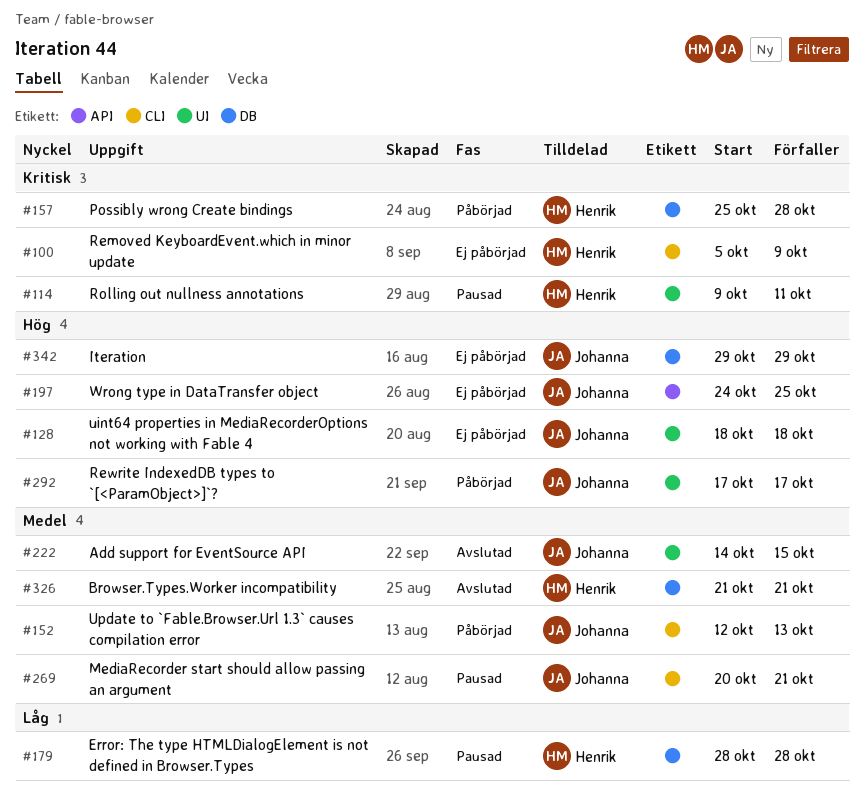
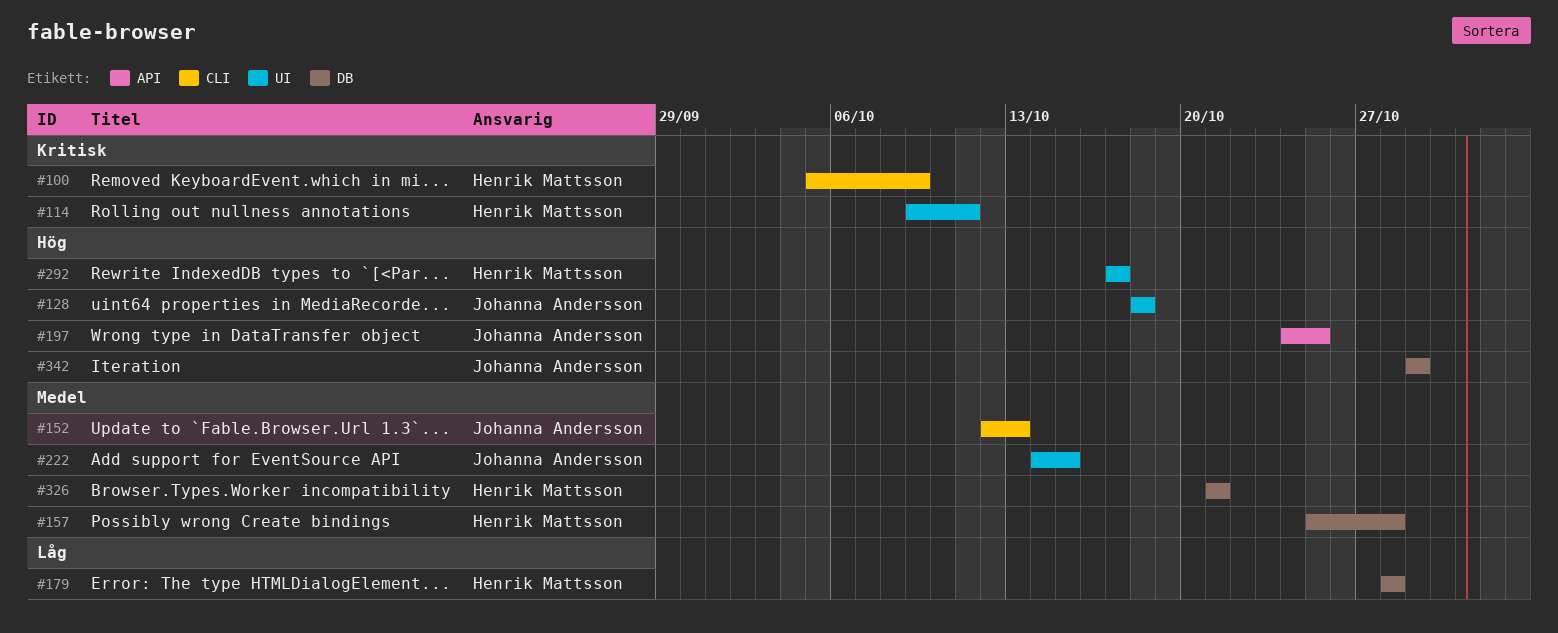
#157, priority: Kritisk -> Medel
#269: present -> none
#292, owner: Johanna Andersson -> Henrik Mattsson

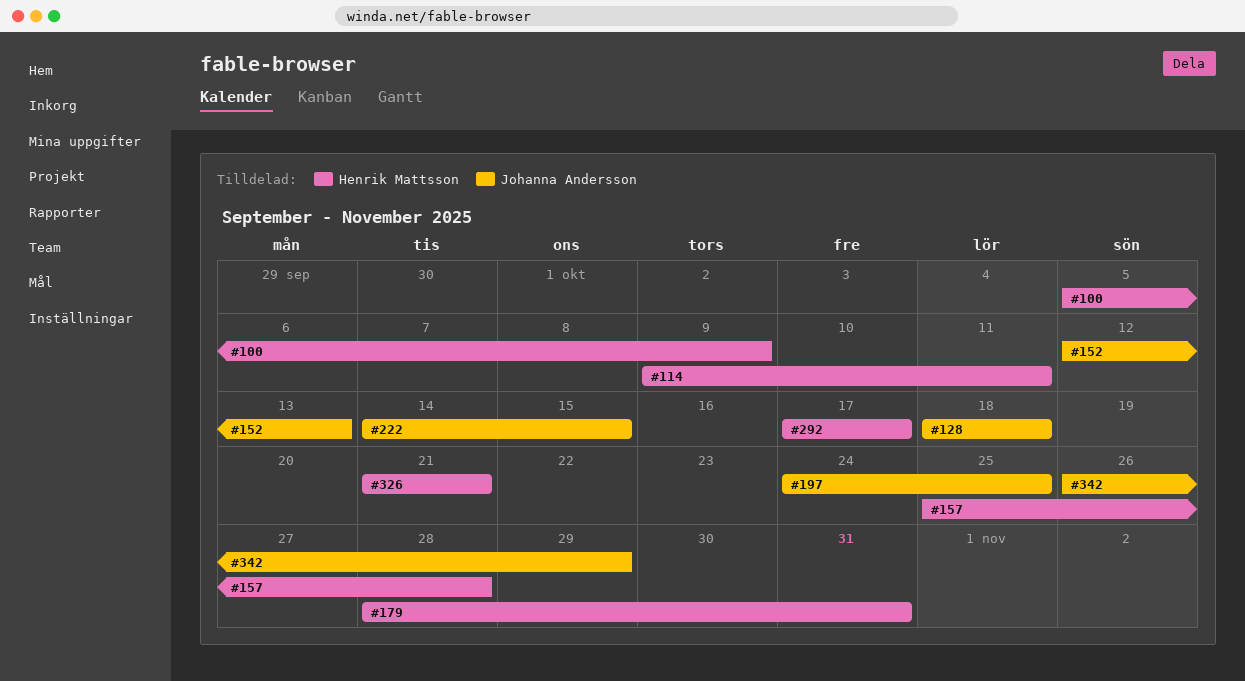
#179, due: Oct 28 -> Oct 31
#342, start: Oct 29 -> Oct 26

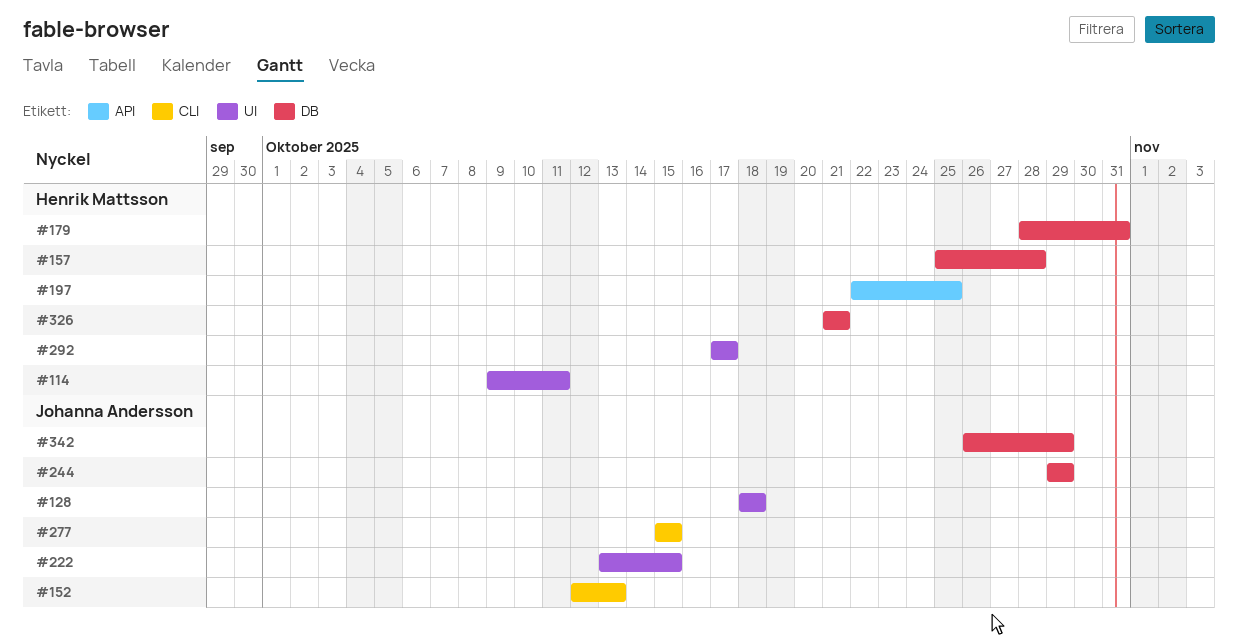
#100: present -> none
#197, owner: Johanna Andersson -> Henrik Mattsson
#197, start: Oct 24 -> Oct 22
#222, start: Oct 14 -> Oct 13
#244: none -> present
#277: none -> present

